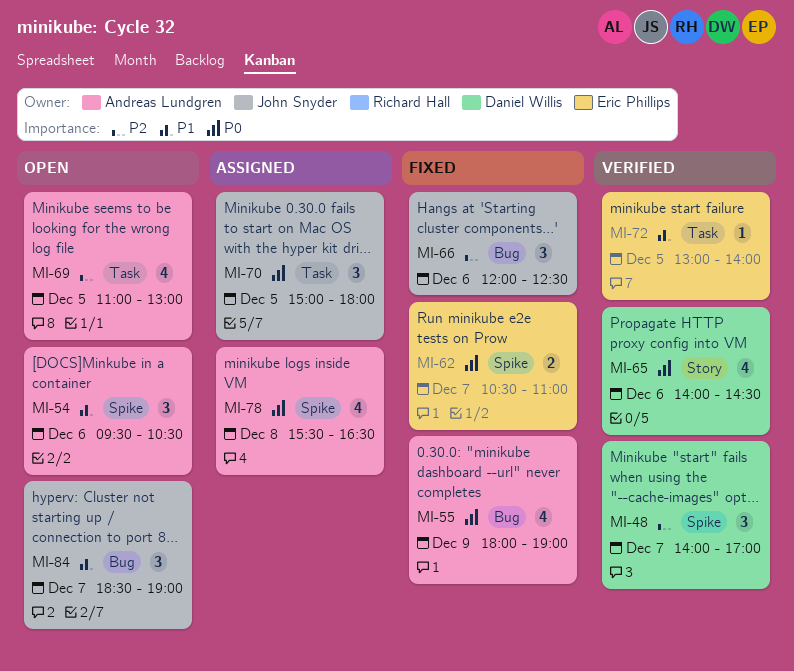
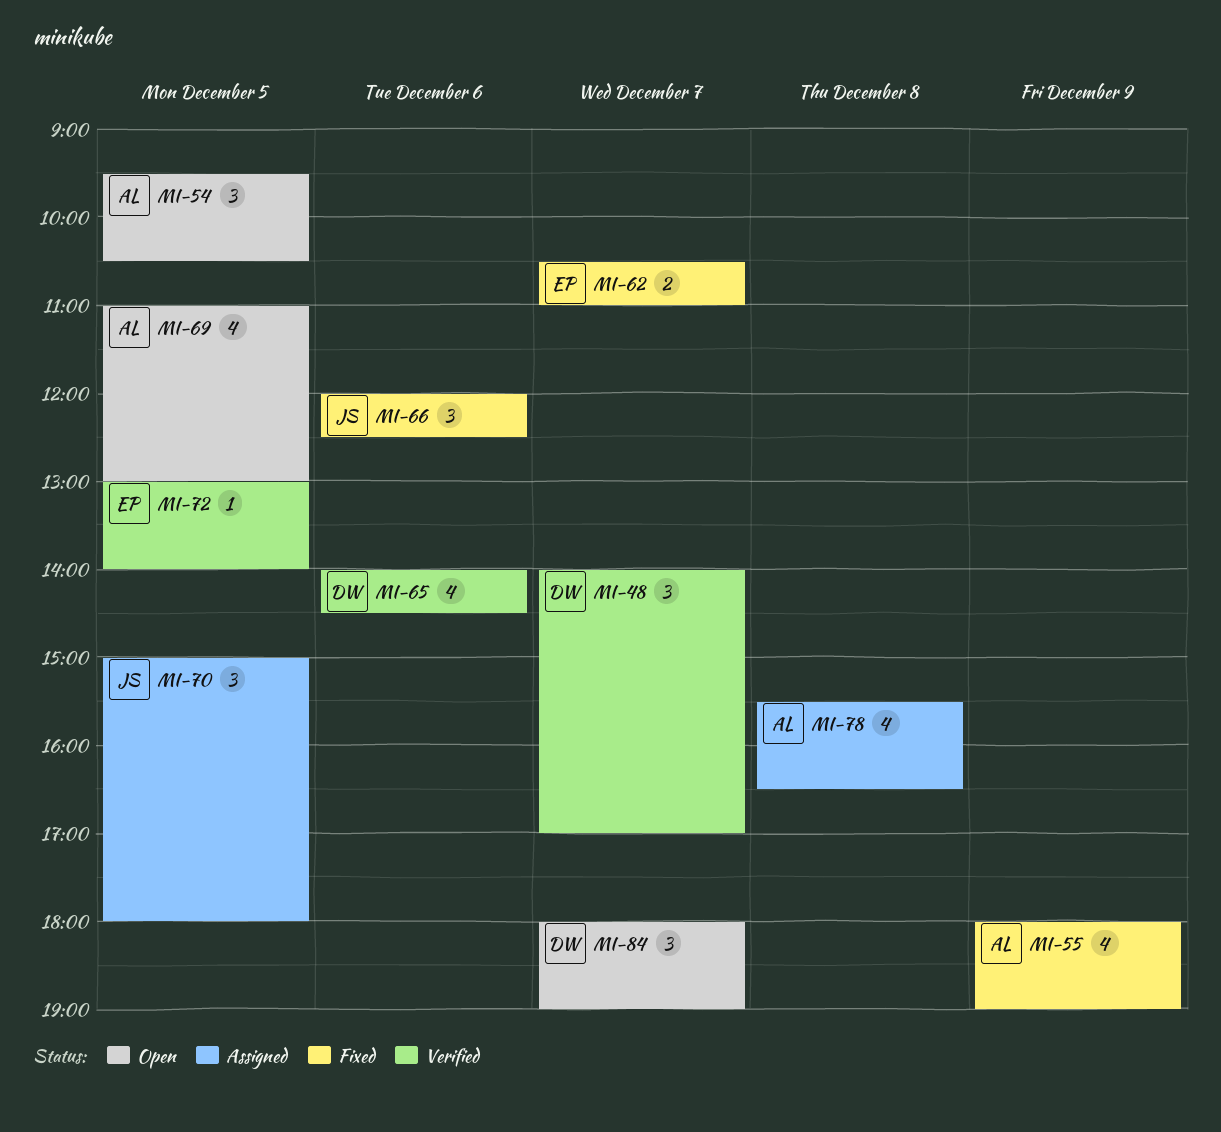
MI-54, day: Dec 6 -> Dec 5
MI-84, owner: John Snyder -> Daniel Willis
MI-84, begins: 18:30 -> 18:00

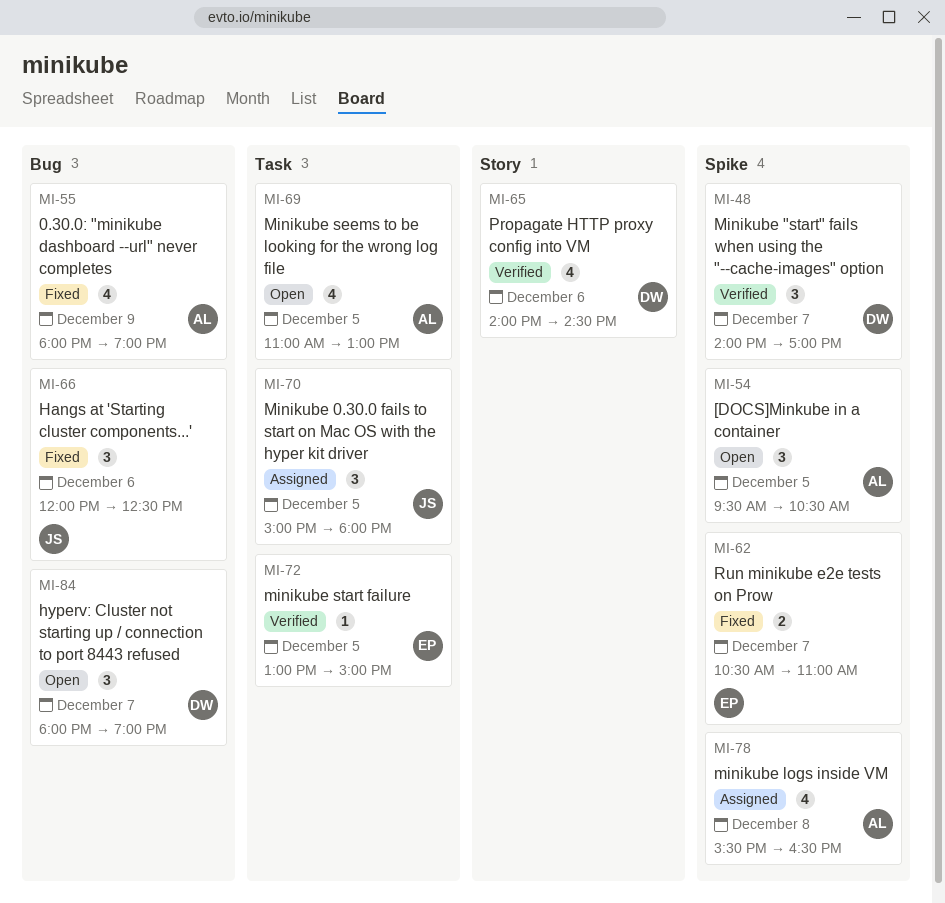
MI-72, ends: 14:00 -> 15:00

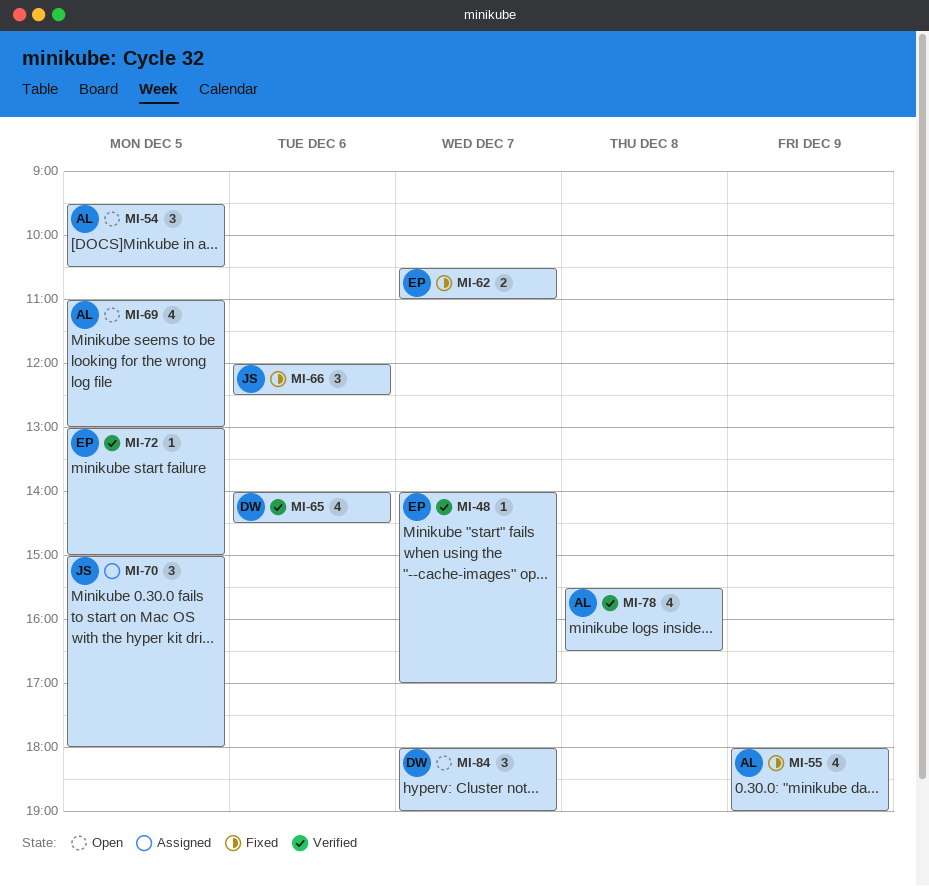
MI-48, owner: DW -> EP
MI-48, estimate: 3 -> 1
MI-78, status: Assigned -> Verified

